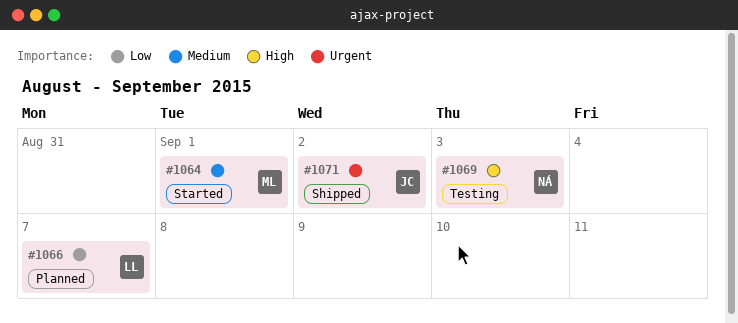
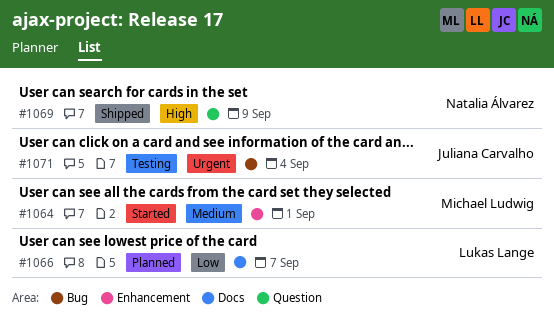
#1069, status: Testing -> Shipped
#1069, due: Sep 3 -> Sep 9
#1071, status: Shipped -> Testing
#1071, due: Sep 2 -> Sep 4

